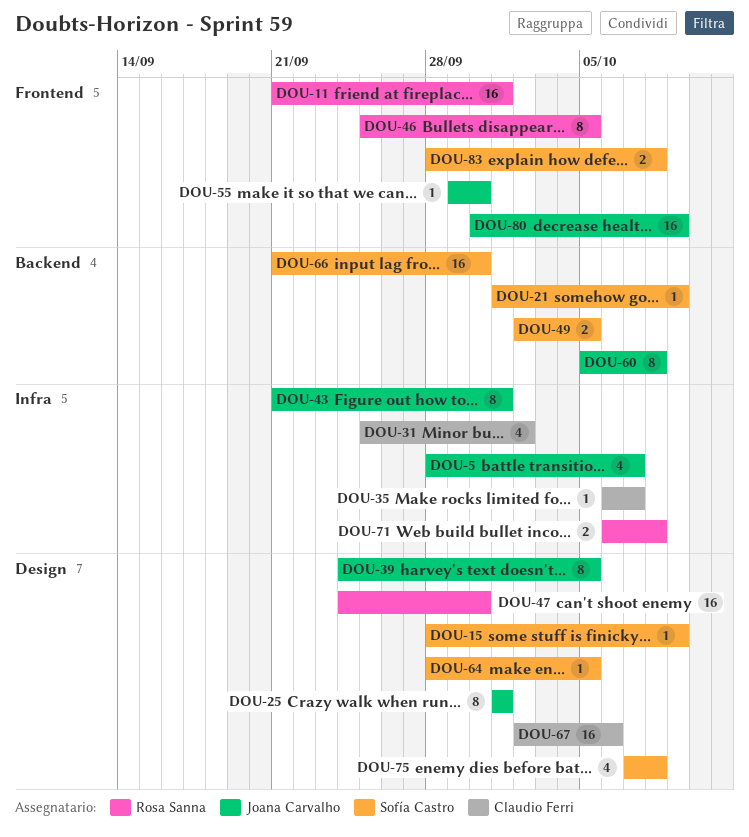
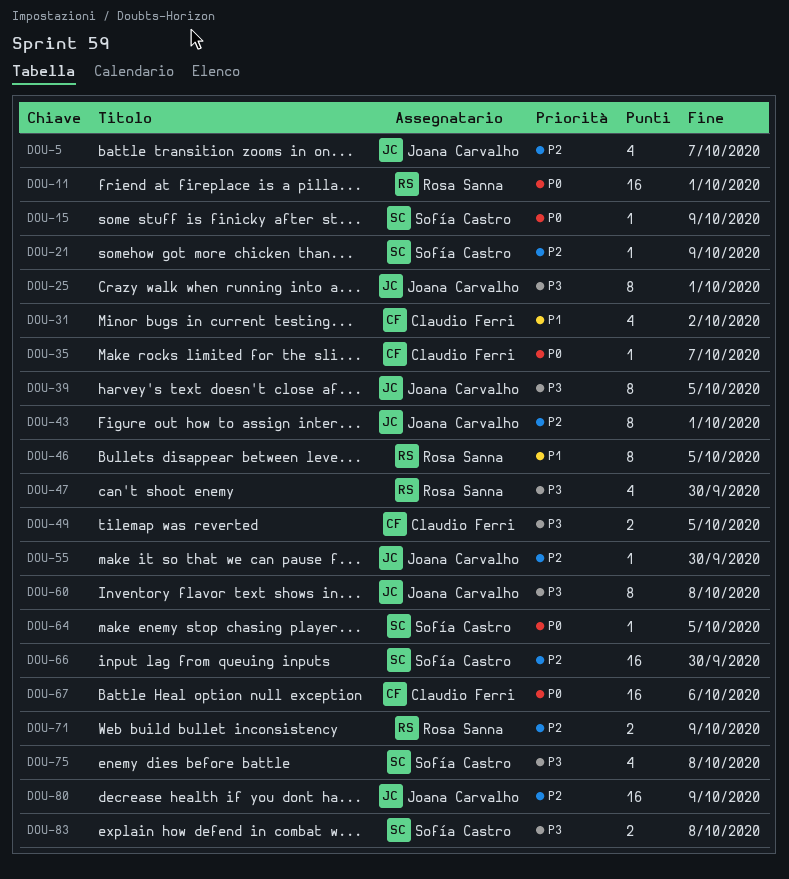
DOU-47, estimate: 16 -> 4
DOU-49, owner: Sofía Castro -> Claudio Ferri
DOU-71, due: Oct 8 -> Oct 9

